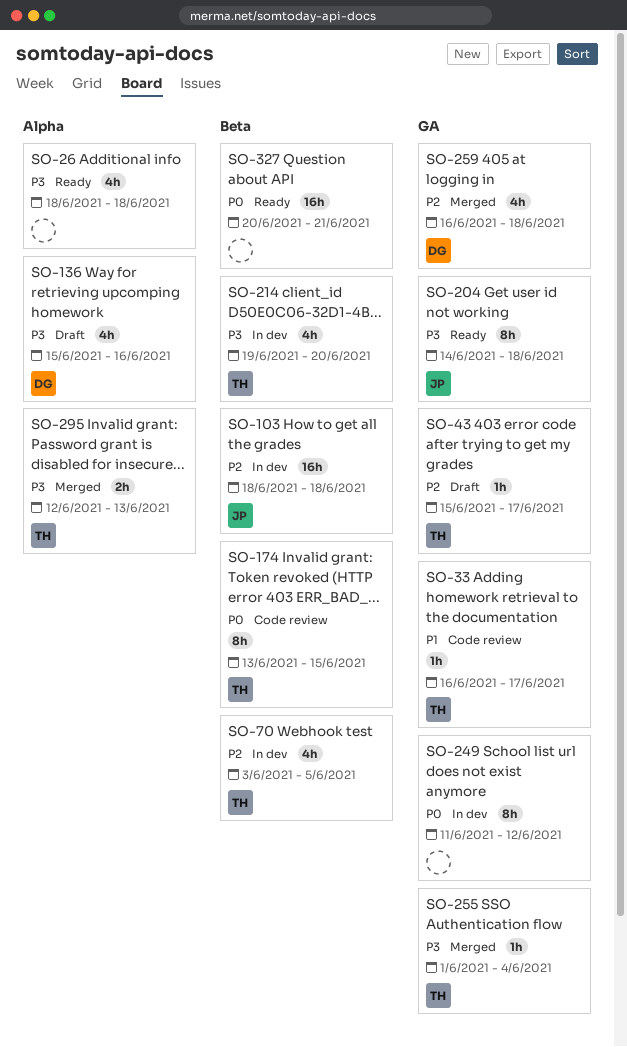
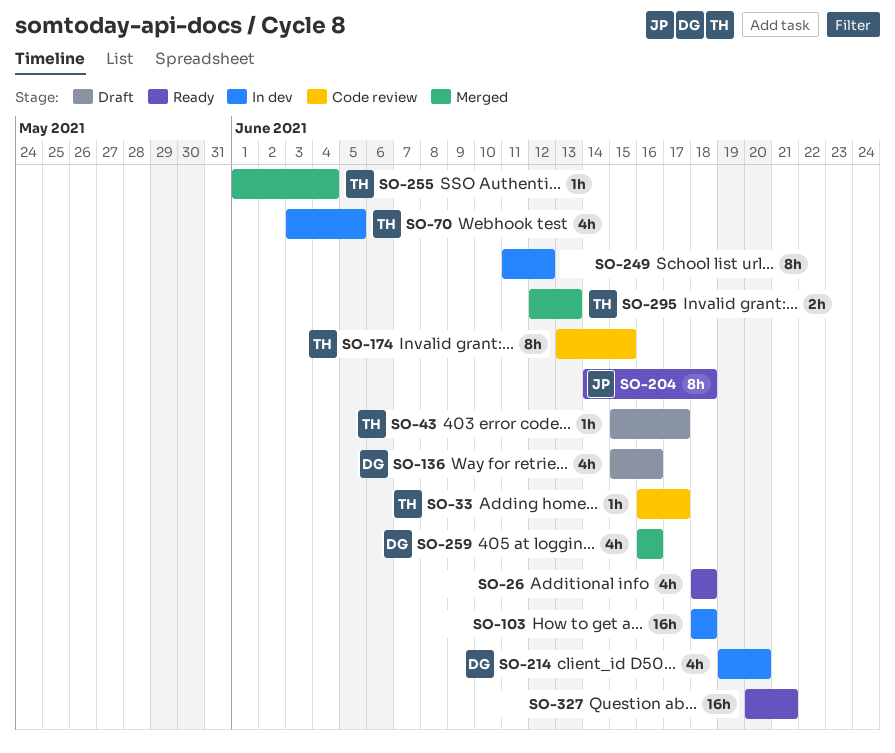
SO-103, owner: JP -> none
SO-214, owner: TH -> DG
SO-259, due: Jun 18 -> Jun 16

